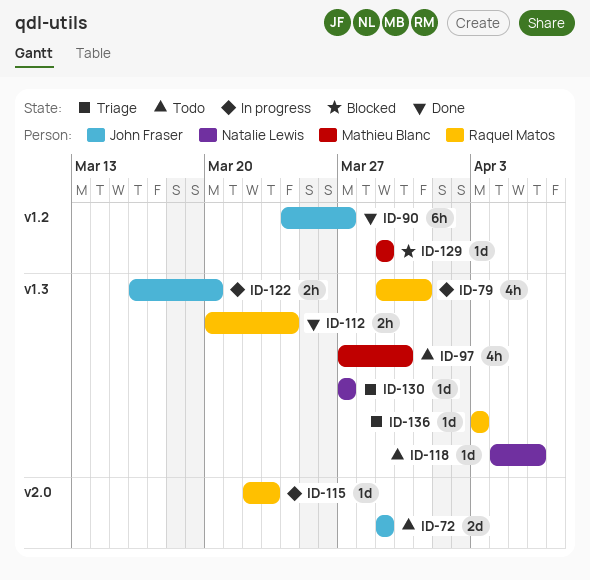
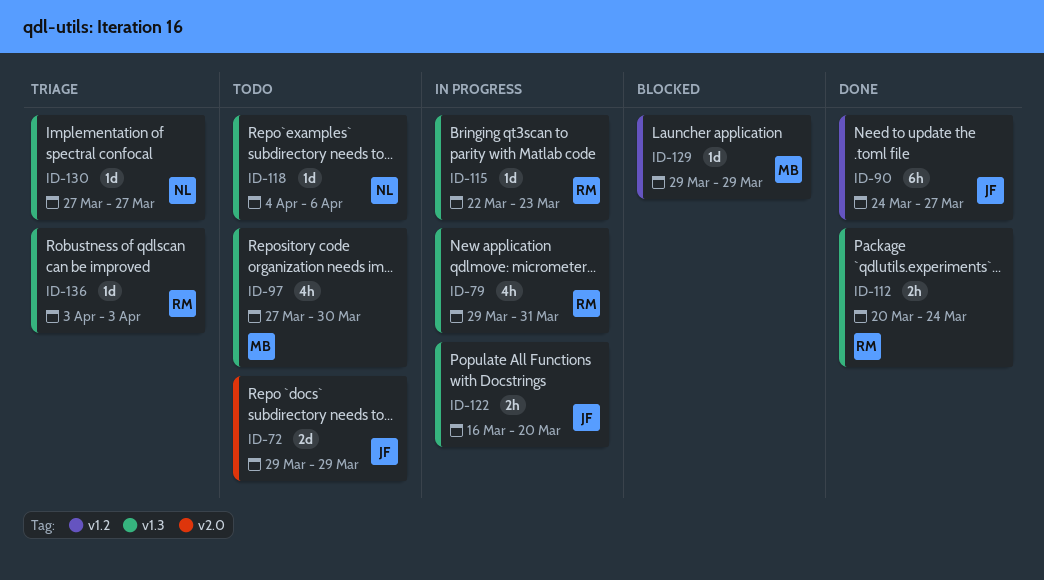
ID-115, label: v2.0 -> v1.3

